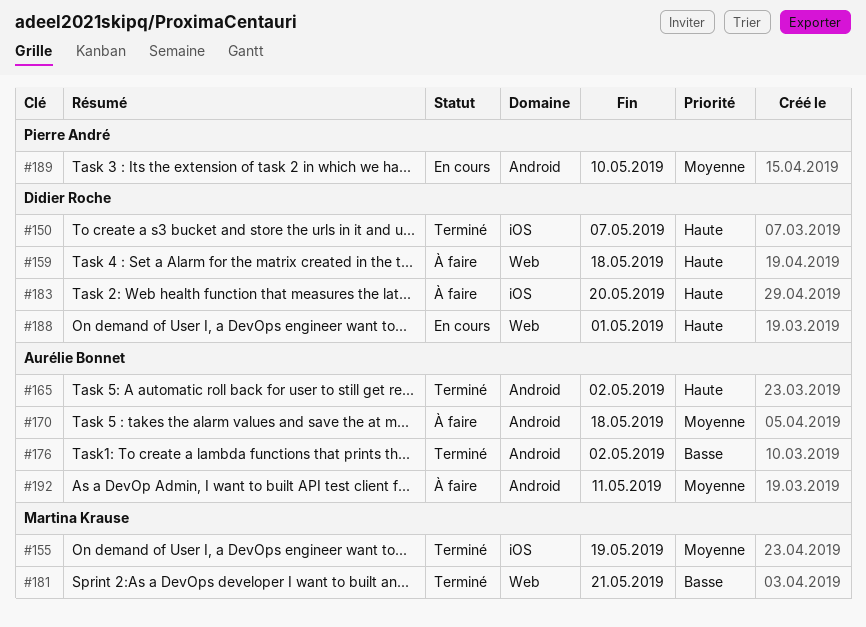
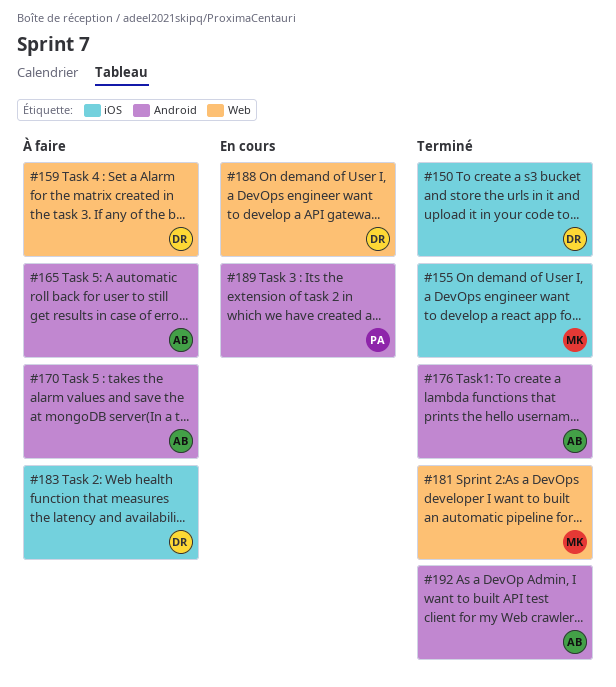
#165, status: Terminé -> À faire
#192, status: À faire -> Terminé

